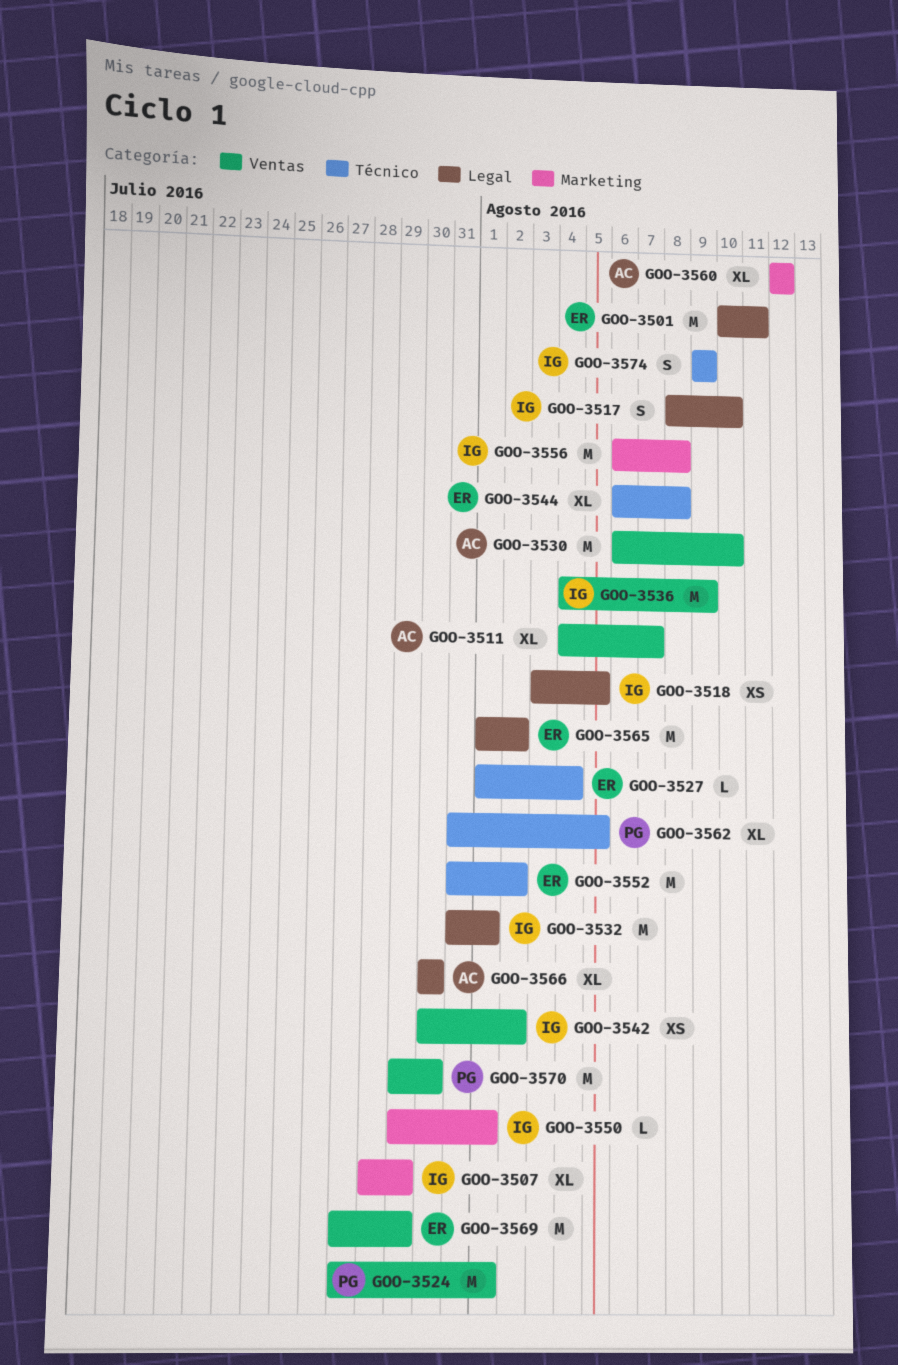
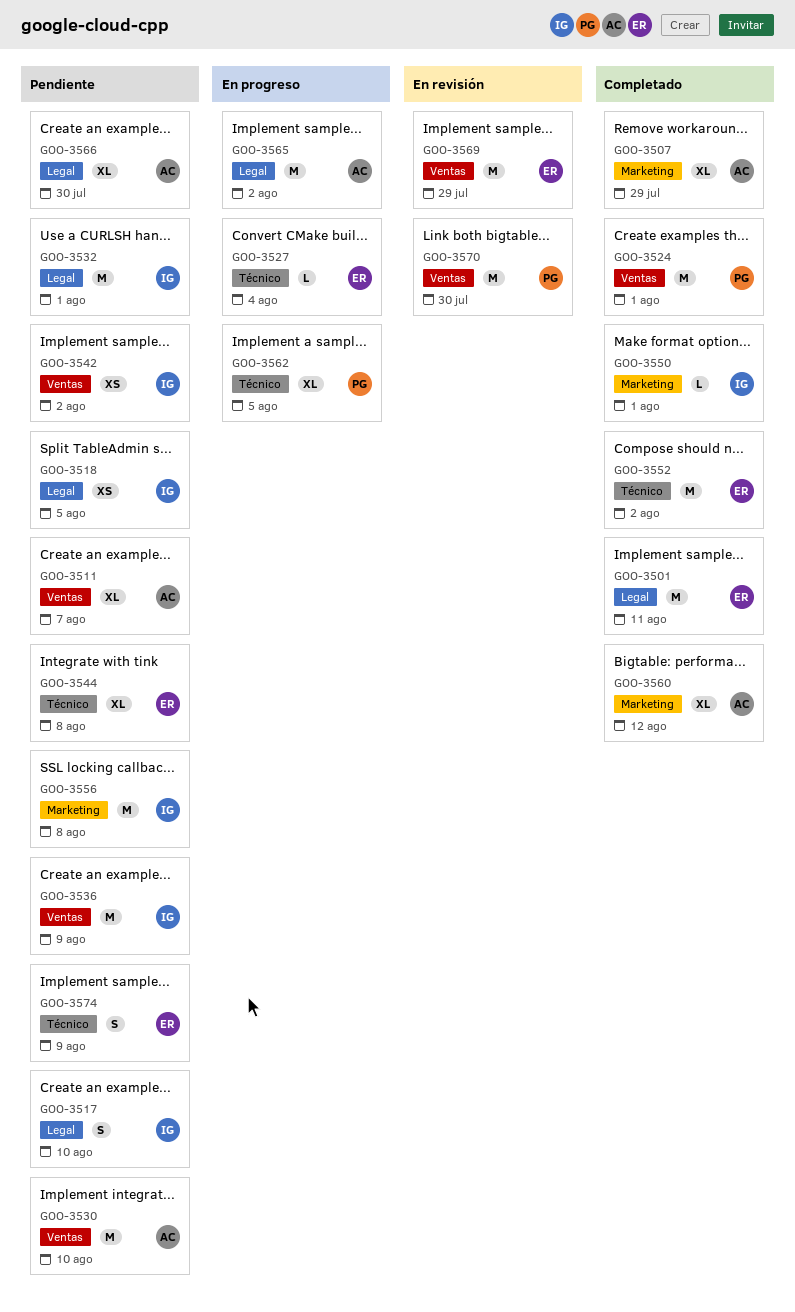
GOO-3507, owner: IG -> AC
GOO-3565, owner: ER -> AC
GOO-3574, owner: IG -> ER

